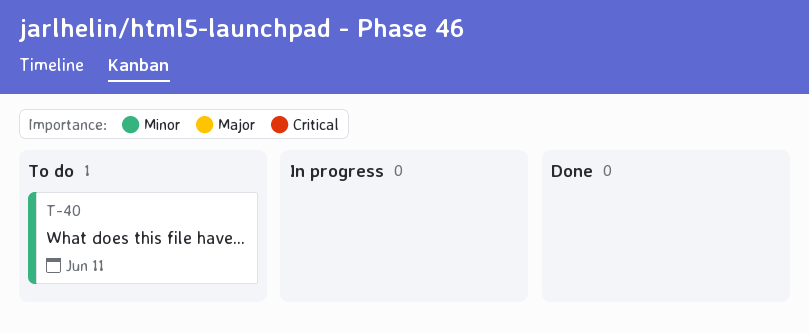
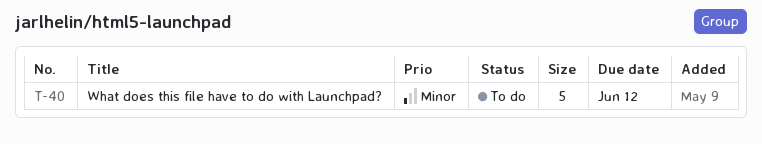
T-40, due: Jun 11 -> Jun 12

